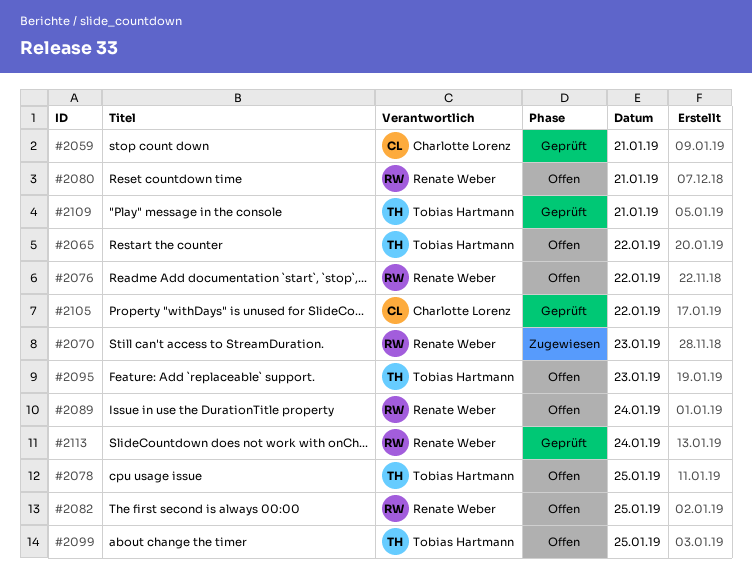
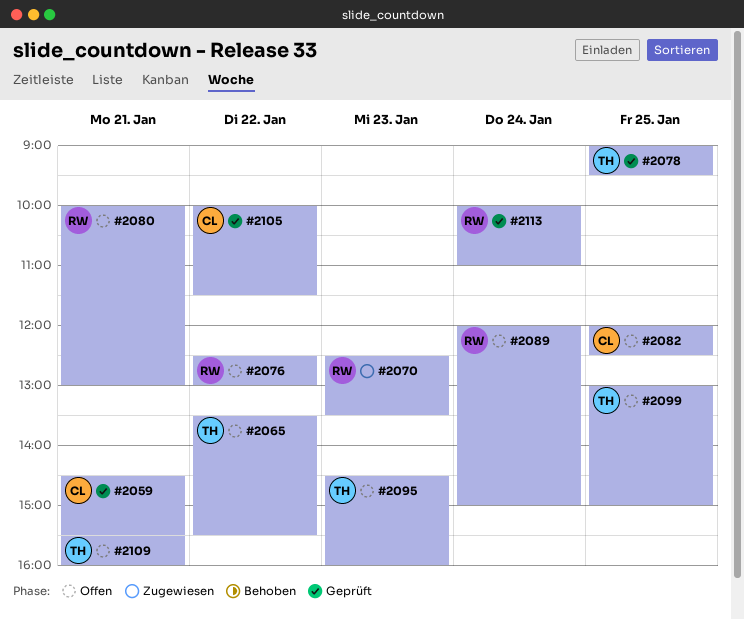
#2078, status: Offen -> Geprüft
#2082, owner: Renate Weber -> Charlotte Lorenz
#2109, status: Geprüft -> Offen

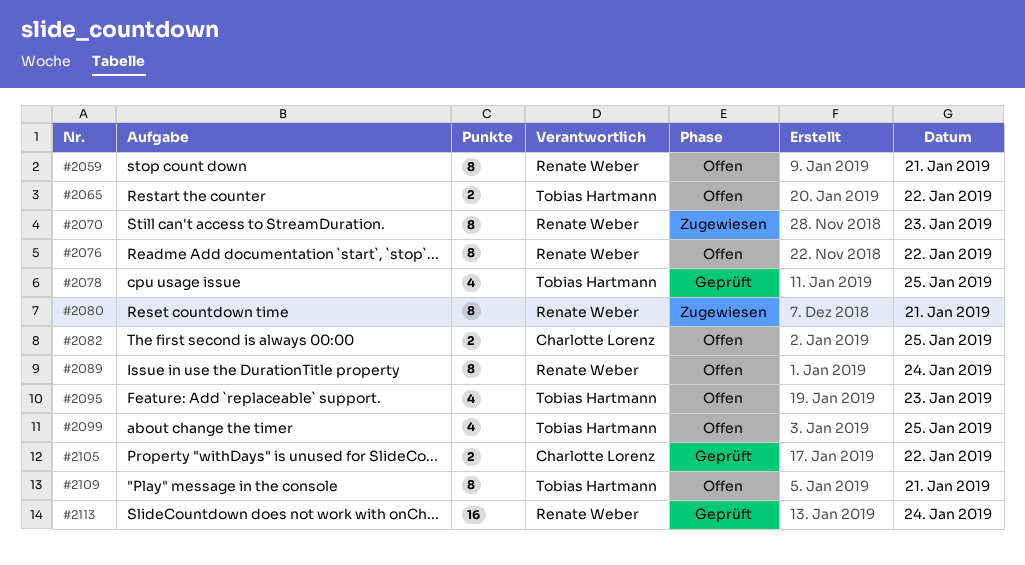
#2059, status: Geprüft -> Offen
#2059, owner: Charlotte Lorenz -> Renate Weber
#2080, status: Offen -> Zugewiesen

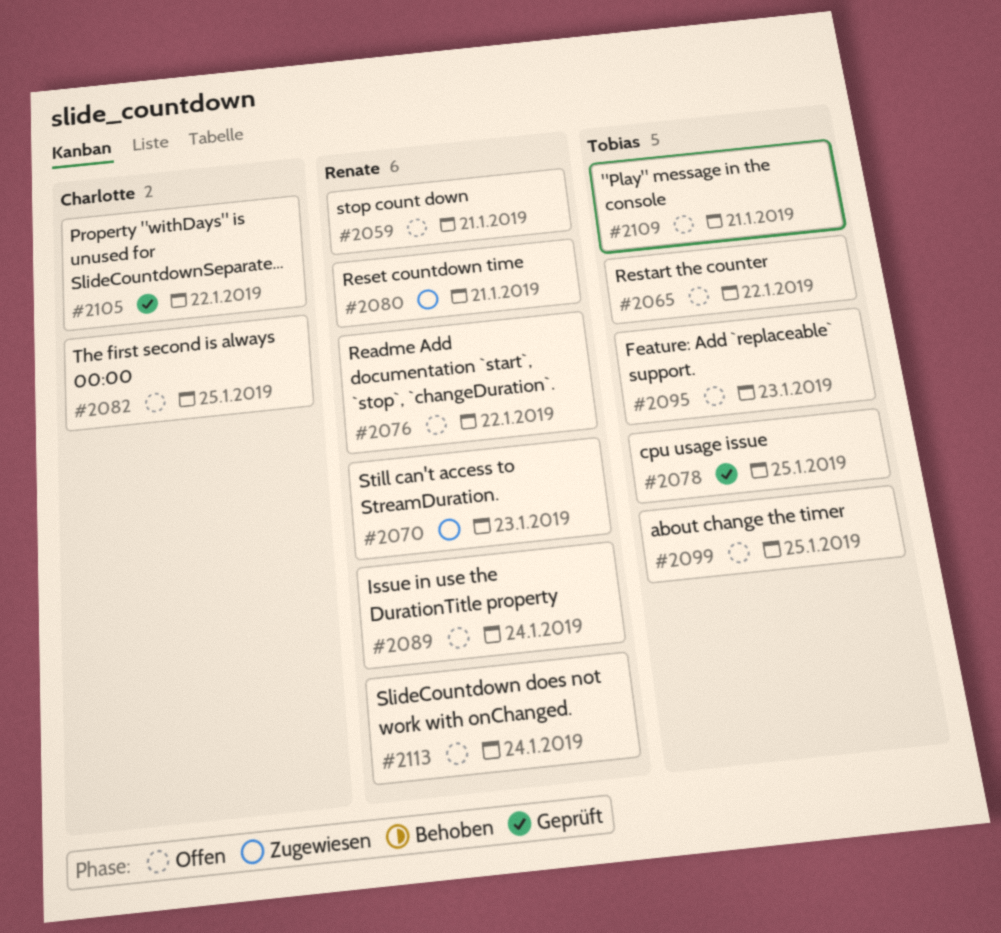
#2113, status: Geprüft -> Offen

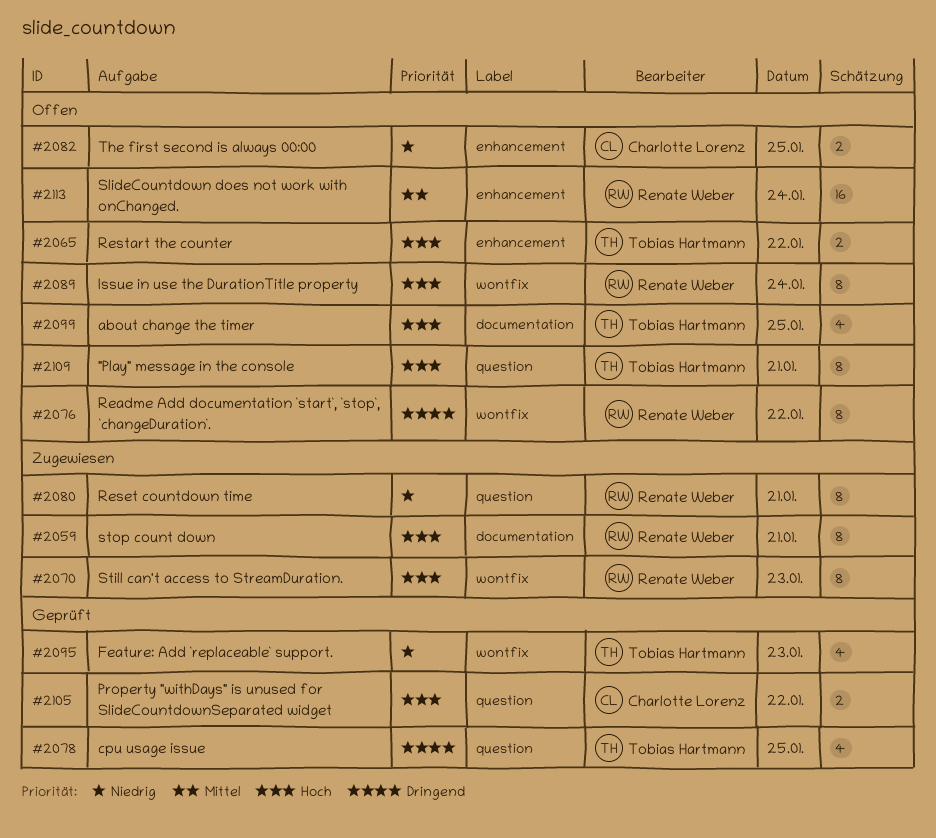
#2059, status: Offen -> Zugewiesen
#2095, status: Offen -> Geprüft

